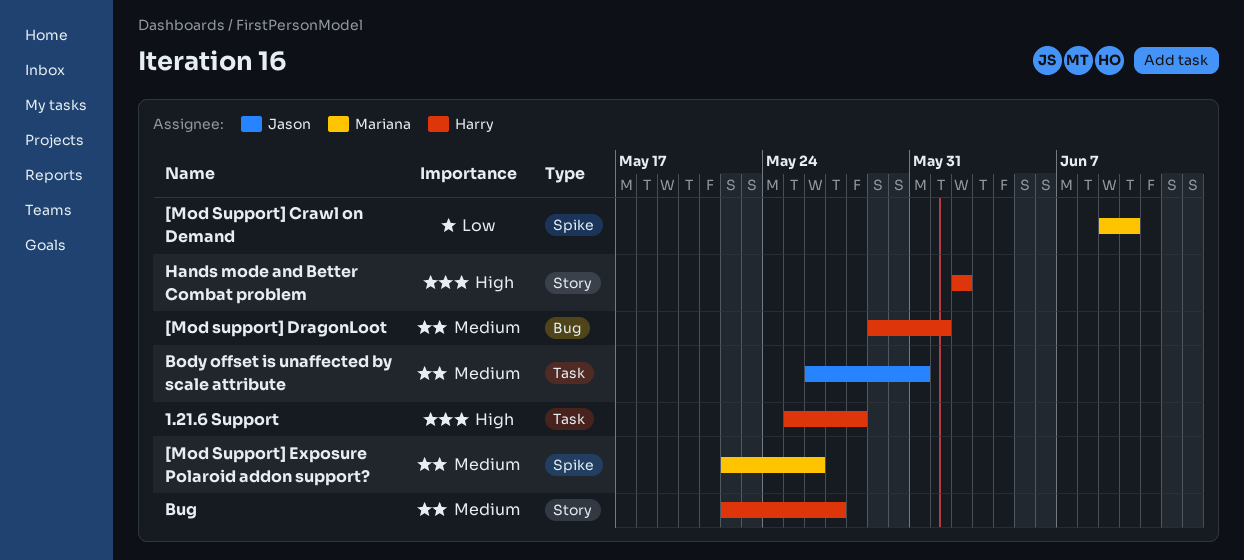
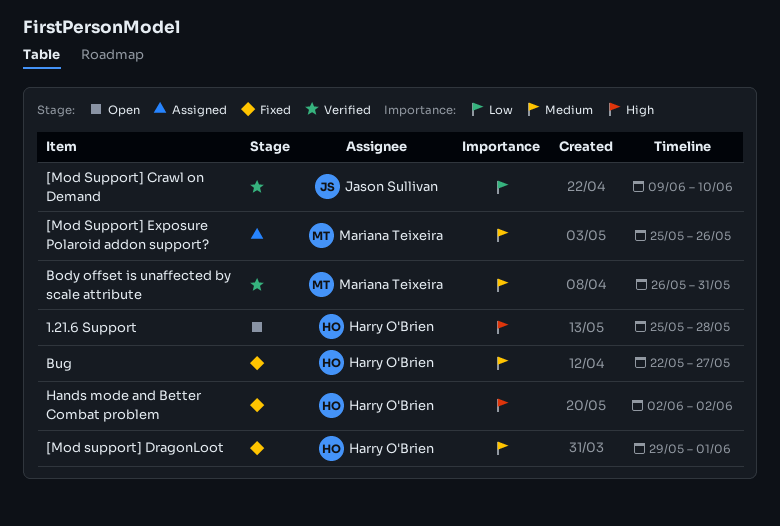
[Mod Support] Crawl on Demand, owner: Mariana Teixeira -> Jason Sullivan
[Mod Support] Exposure Polaroid addon support?, start: May 22 -> May 25
Body offset is unaffected by scale attribute, owner: Jason Sullivan -> Mariana Teixeira

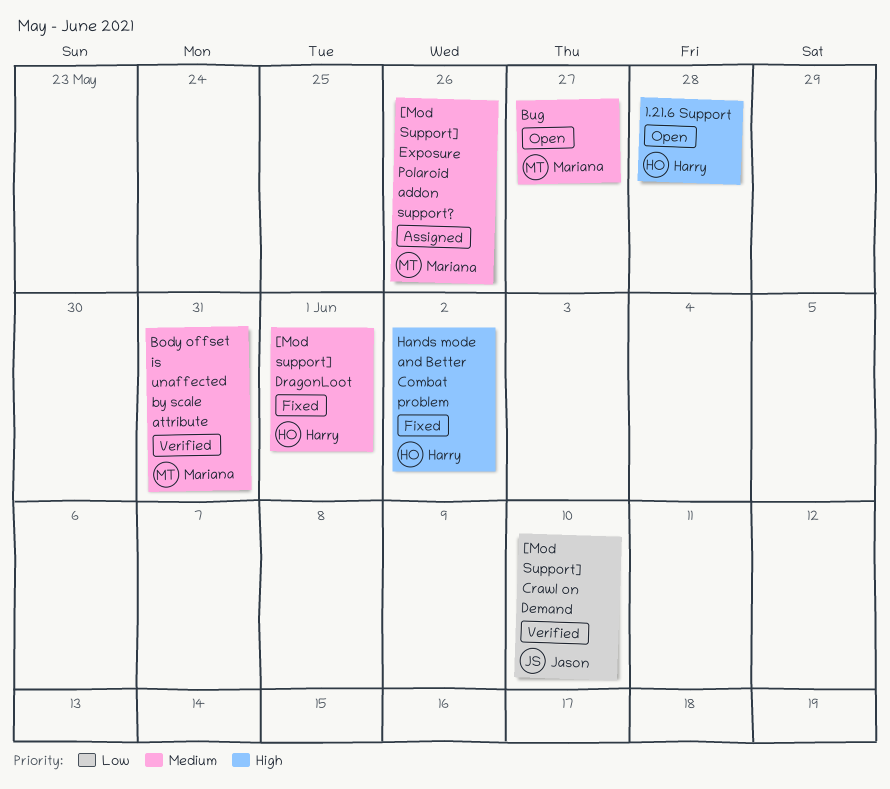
Bug, status: Fixed -> Open
Bug, owner: Harry O'Brien -> Mariana Teixeira

